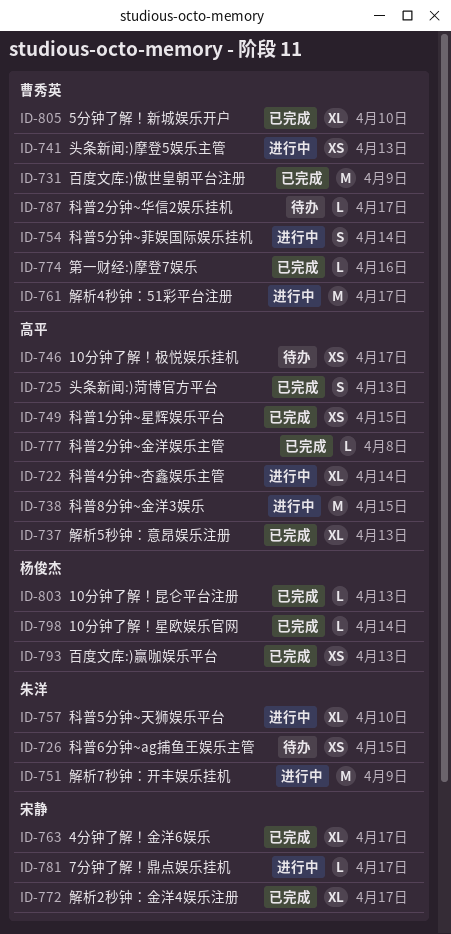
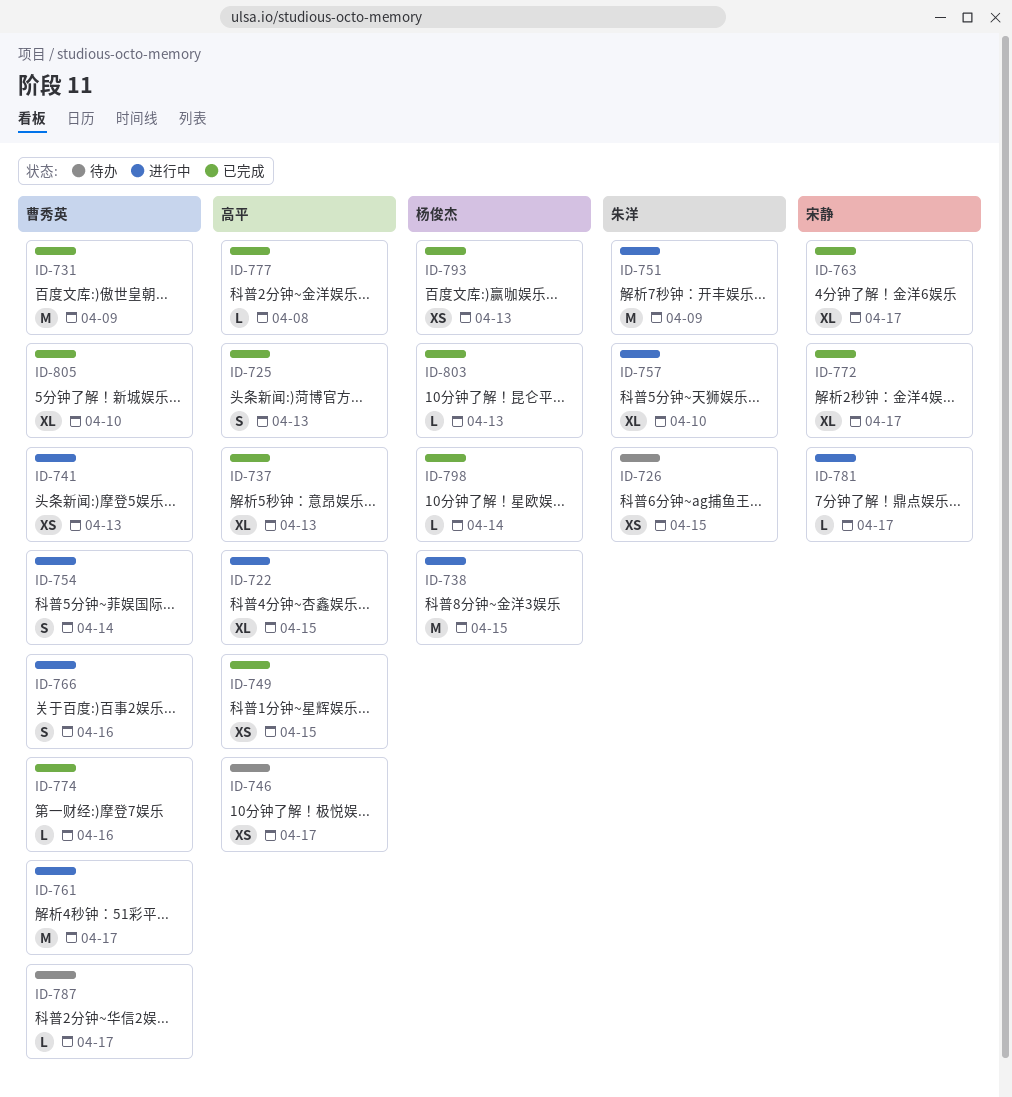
ID-722, due: Apr 14 -> Apr 15
ID-738, owner: 高平 -> 杨俊杰
ID-766: none -> present

